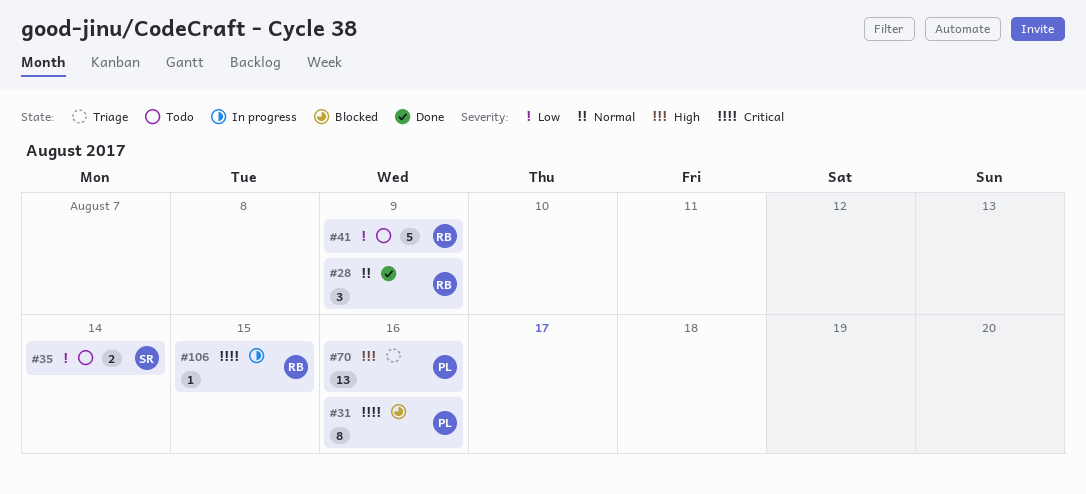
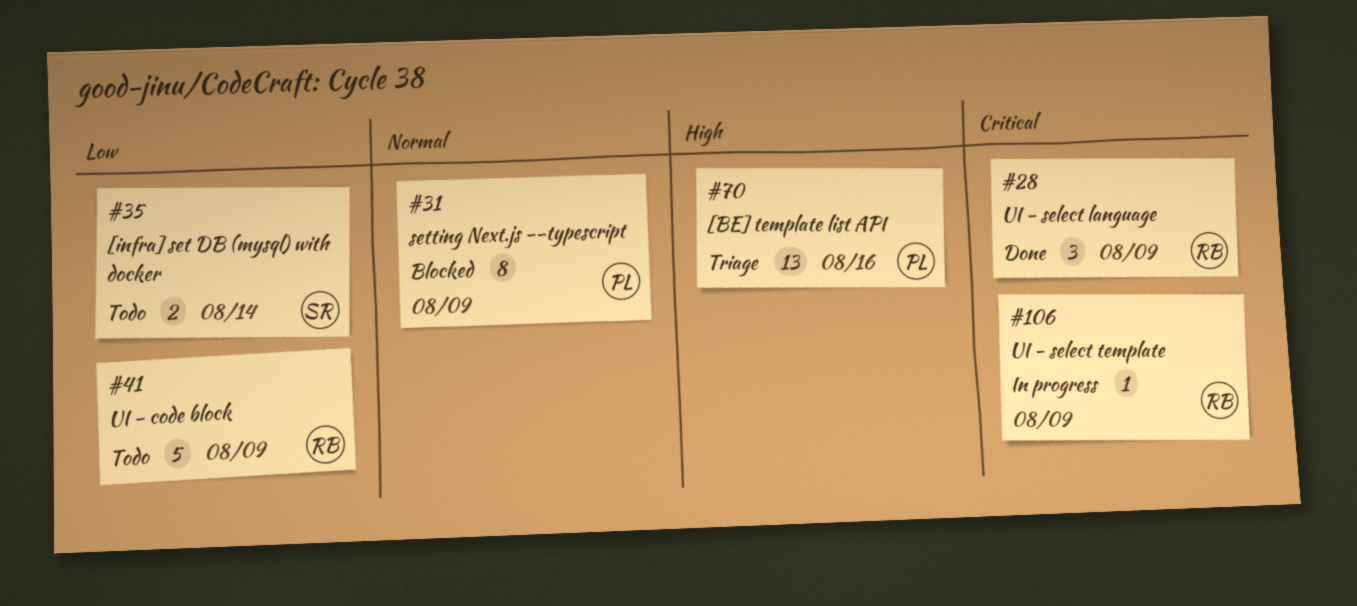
#28, priority: Normal -> Critical
#31, priority: Critical -> Normal
#31, due: Aug 16 -> Aug 9
#106, due: Aug 15 -> Aug 9

